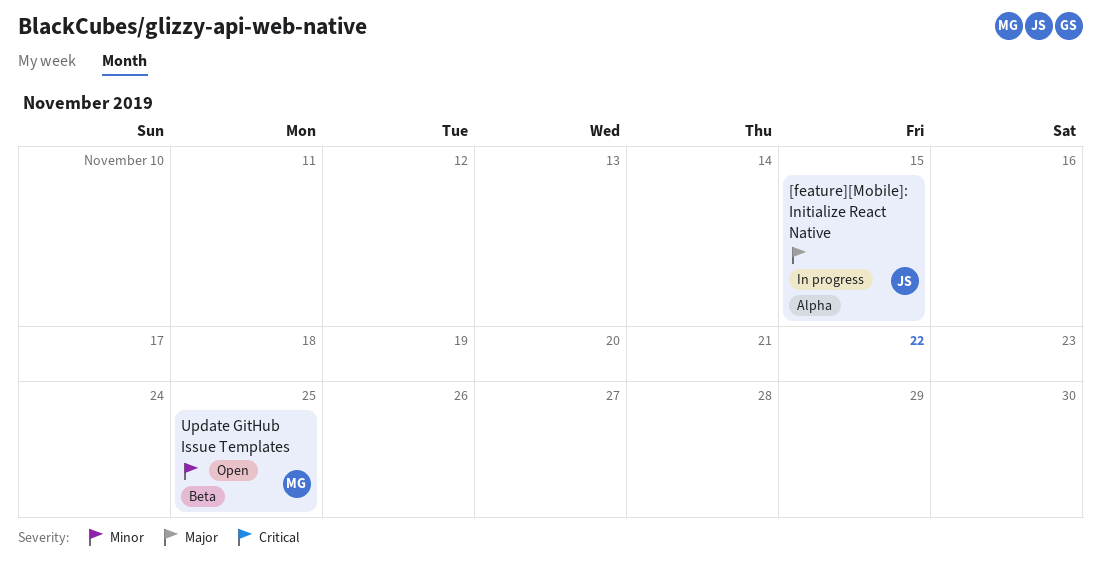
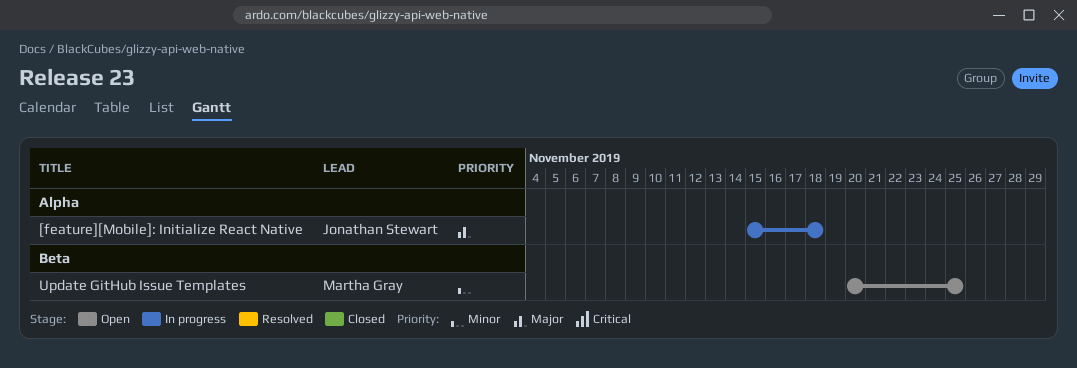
[feature][Mobile]: Initialize React Native, due: Nov 15 -> Nov 18

